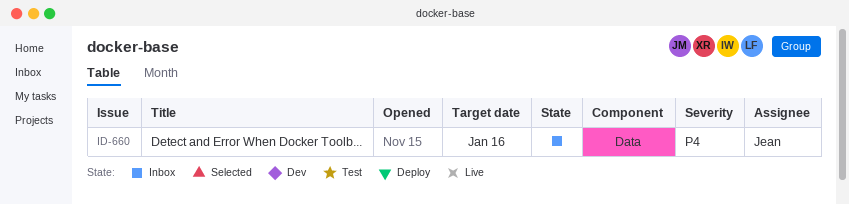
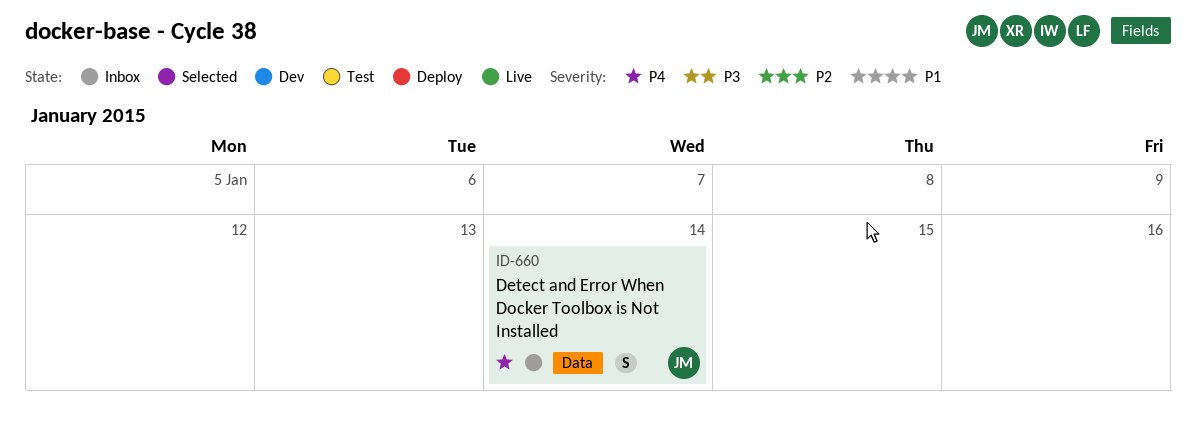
ID-660, due: Jan 16 -> Jan 14

